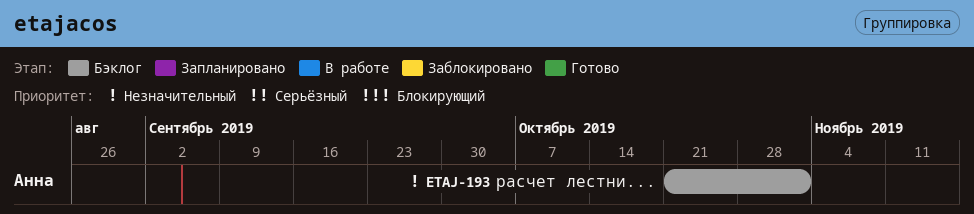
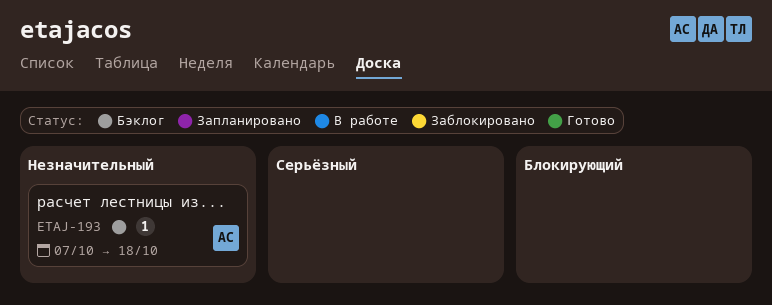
ETAJ-193, start: Oct 21 -> Oct 7
ETAJ-193, due: Nov 1 -> Oct 18

